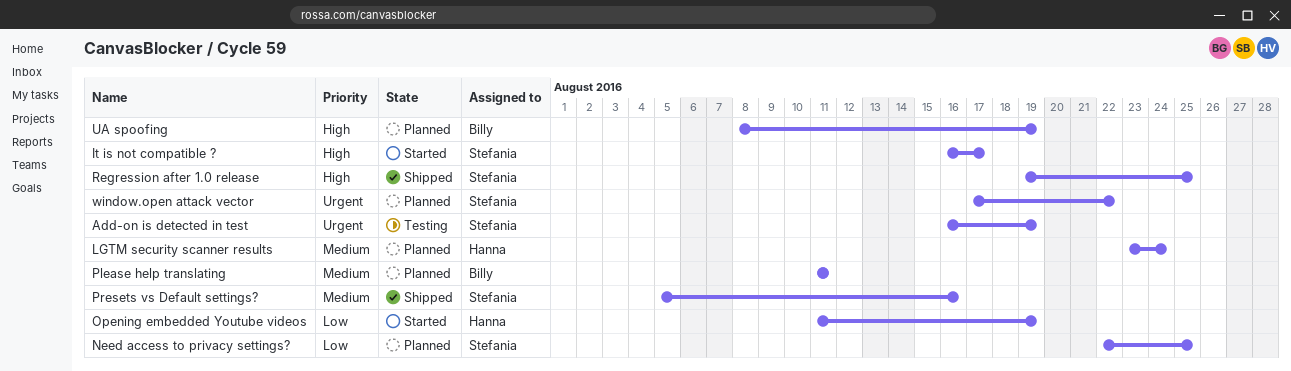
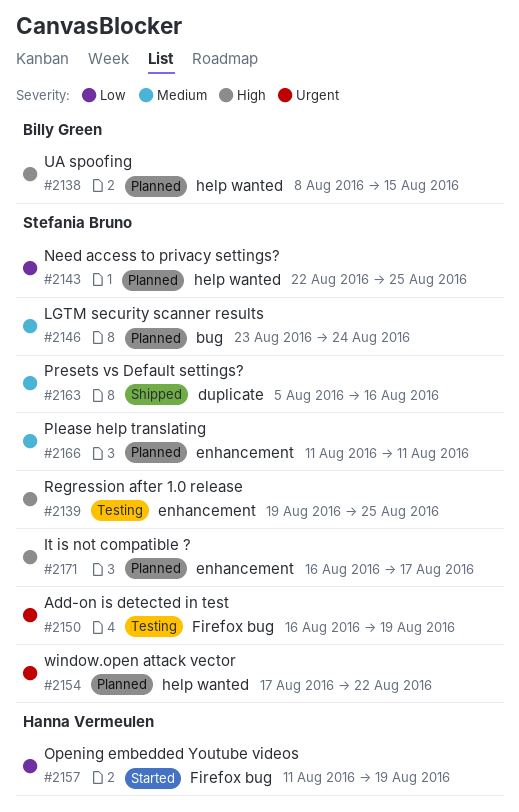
It is not compatible ?, status: Started -> Planned
LGTM security scanner results, owner: Hanna Vermeulen -> Stefania Bruno
Please help translating, owner: Billy Green -> Stefania Bruno
Regression after 1.0 release, status: Shipped -> Testing
UA spoofing, due: Aug 19 -> Aug 15

